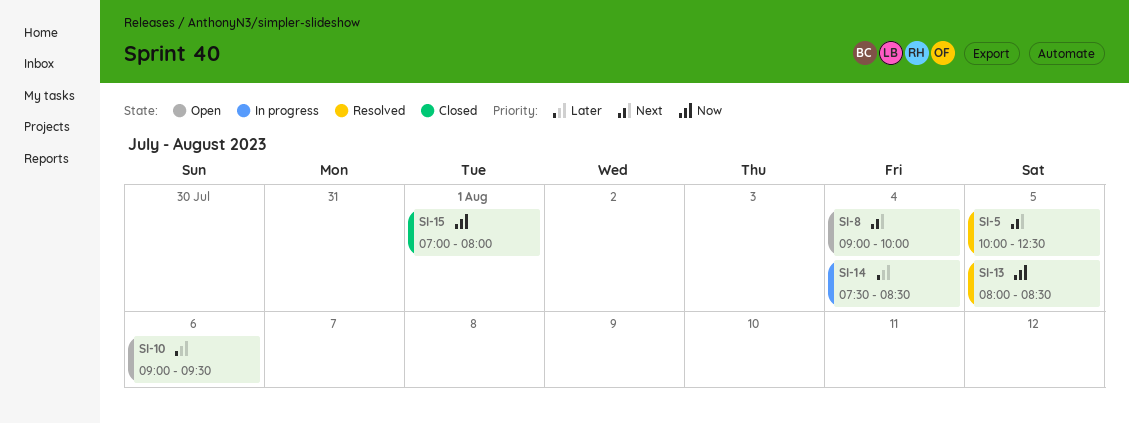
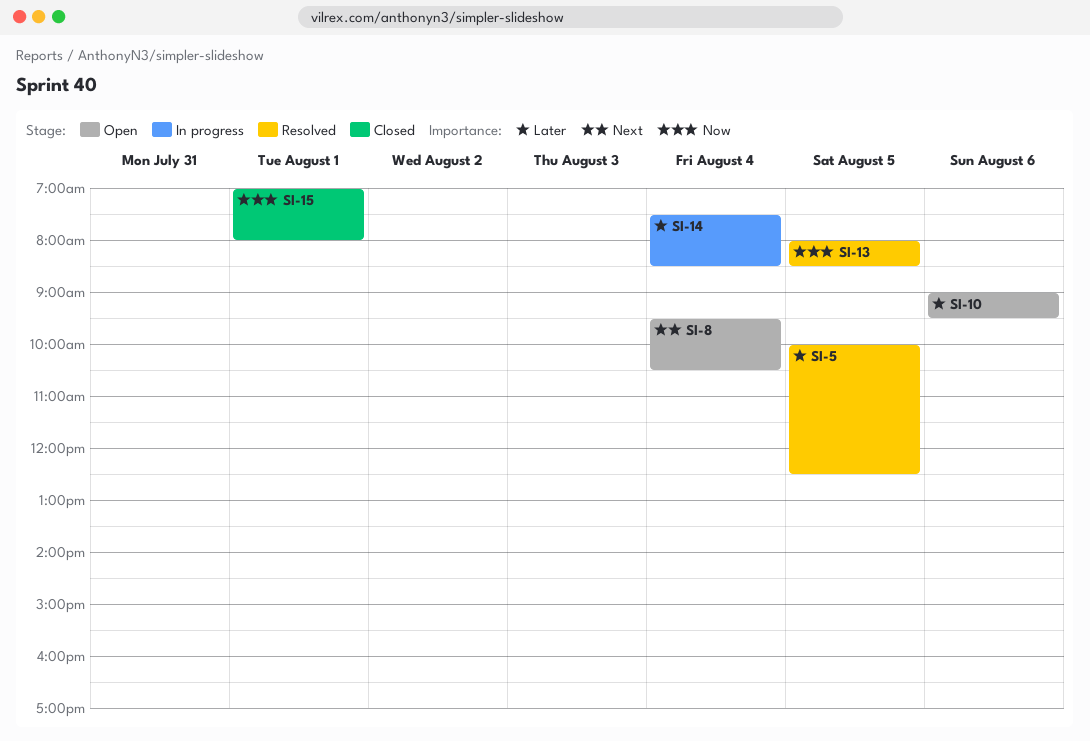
SI-5, priority: Next -> Later
SI-8, begins: 09:00 -> 09:30
SI-8, ends: 10:00 -> 10:30

